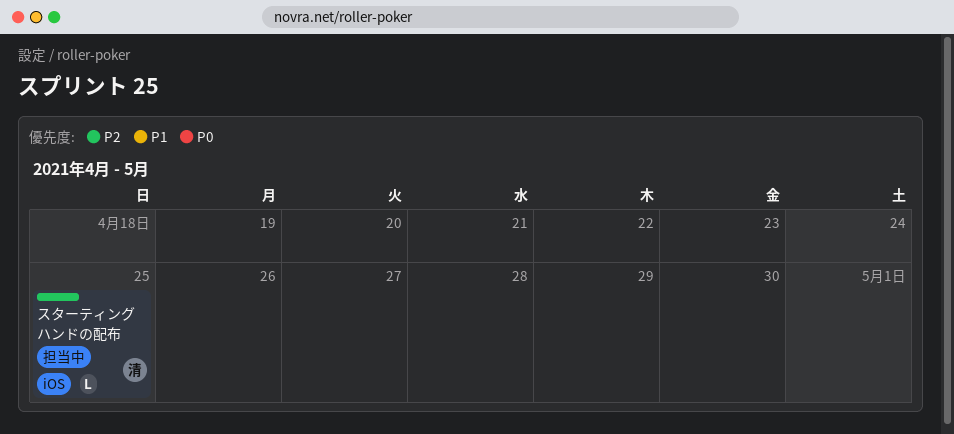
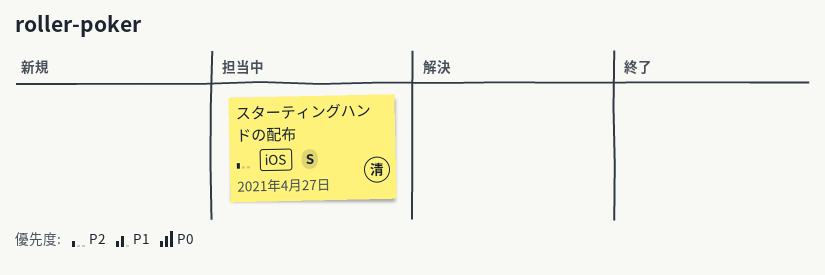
スターティングハンドの配布, estimate: L -> S
スターティングハンドの配布, due: Apr 25 -> Apr 27

